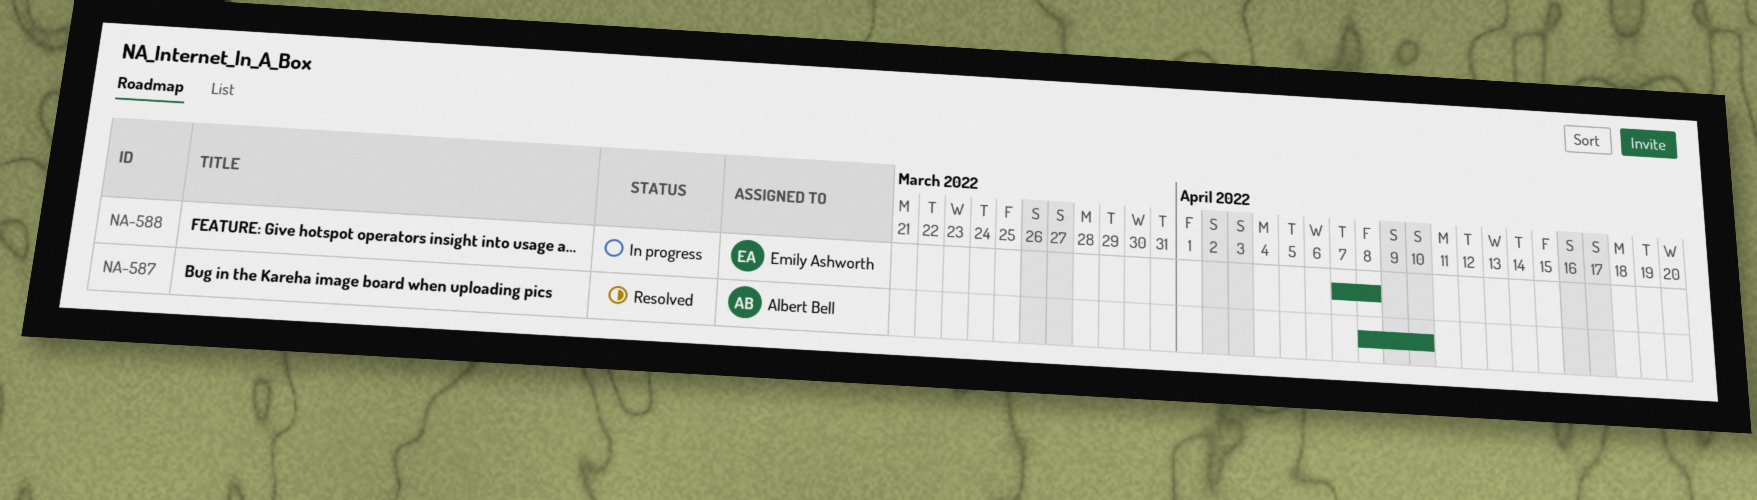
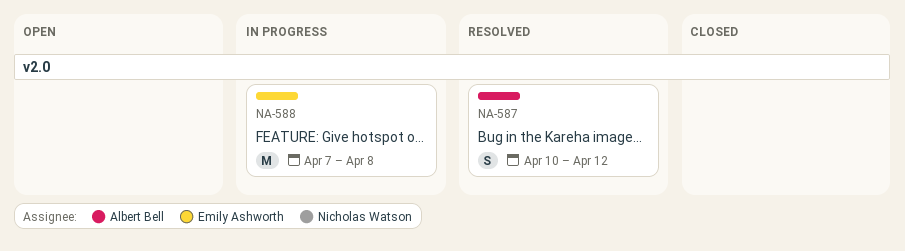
NA-587, start: Apr 8 -> Apr 10
NA-587, due: Apr 10 -> Apr 12

